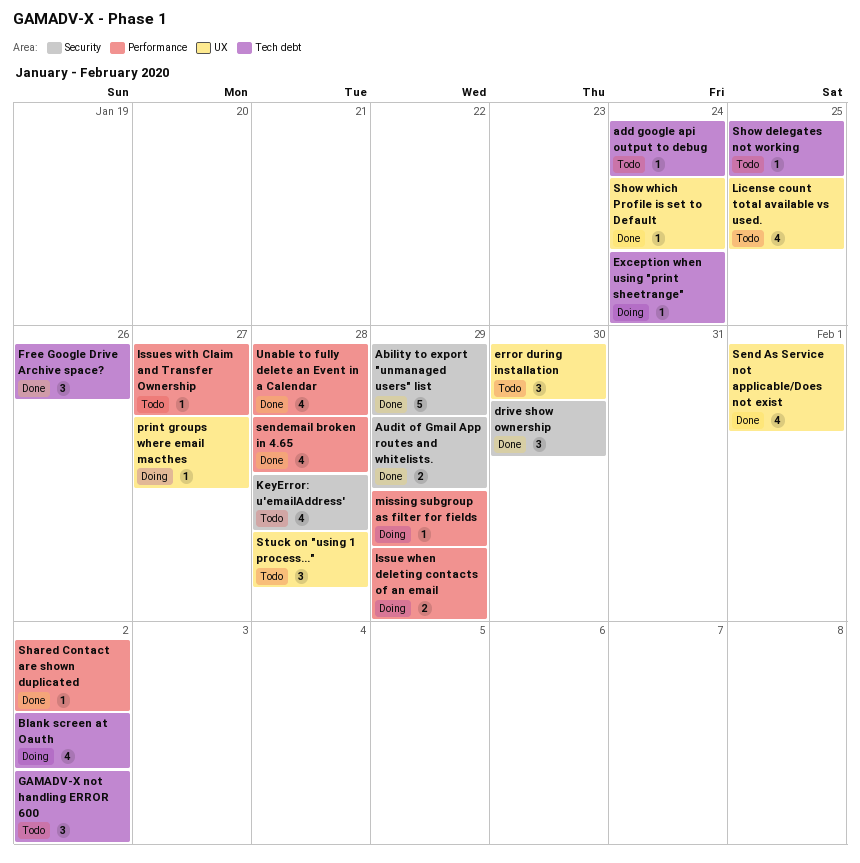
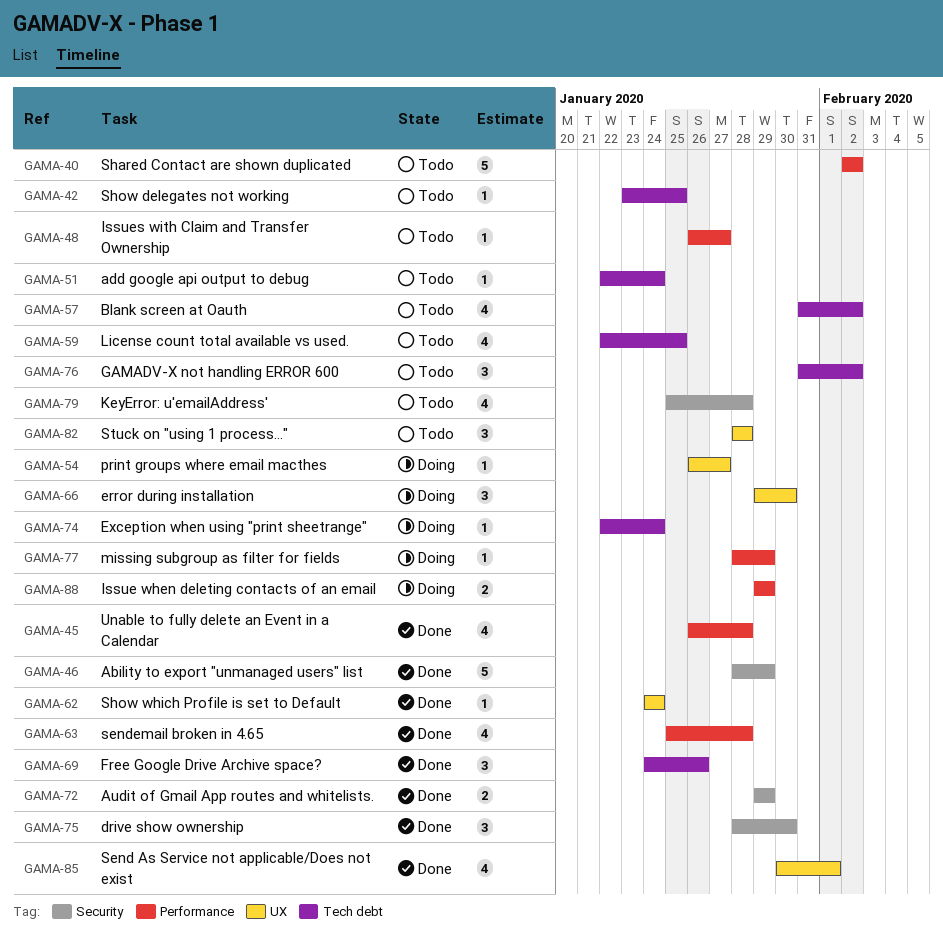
Blank screen at Oauth, status: Doing -> Todo
error during installation, status: Todo -> Doing
License count total available vs used., label: UX -> Tech debt
Shared Contact are shown duplicated, status: Done -> Todo
Shared Contact are shown duplicated, estimate: 1 -> 5

